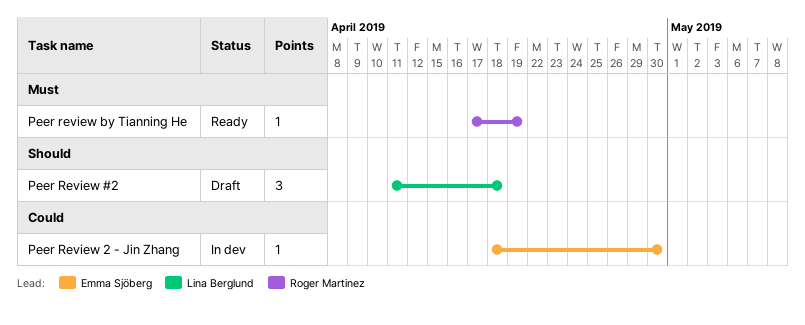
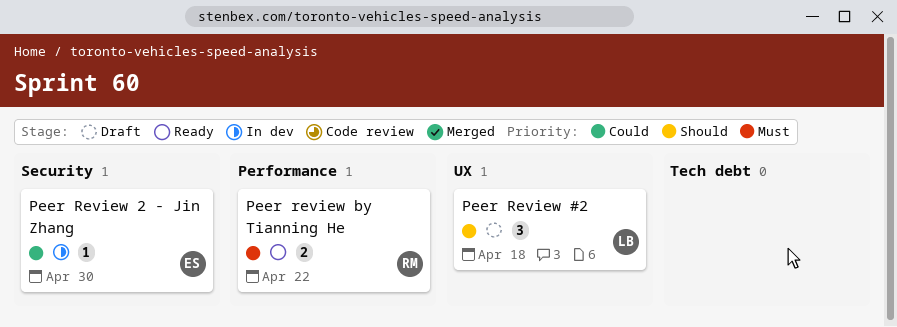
Peer review by Tianning He, estimate: 1 -> 2
Peer review by Tianning He, due: Apr 19 -> Apr 22

